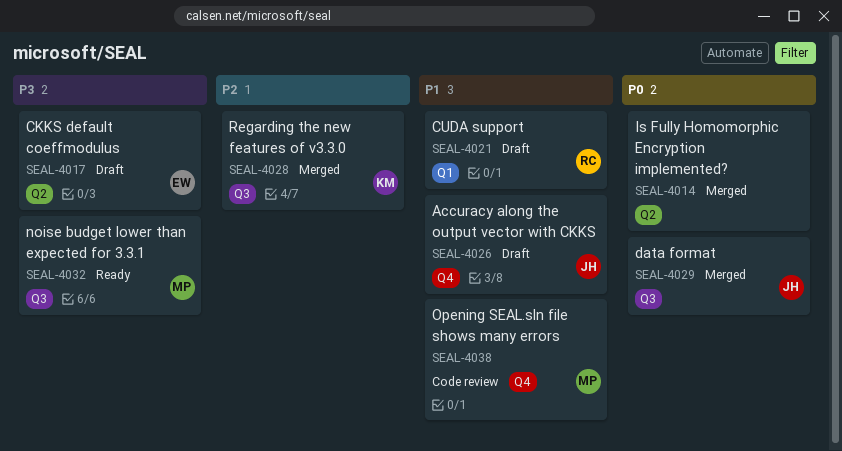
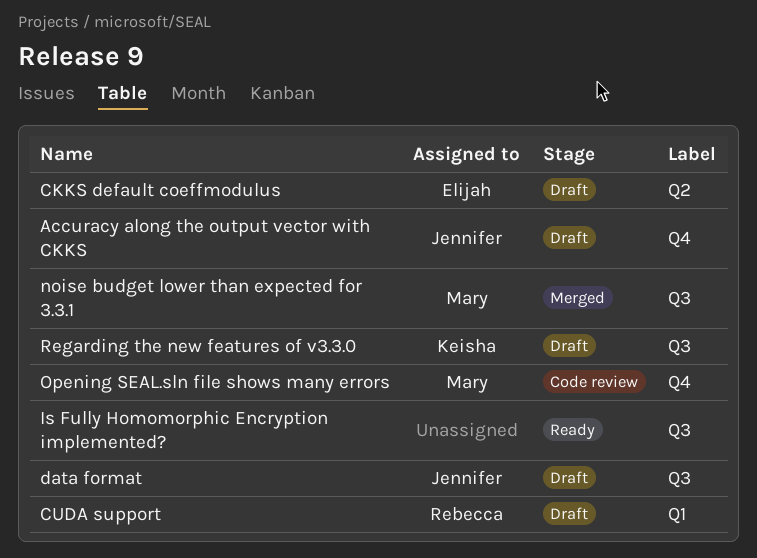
data format, status: Merged -> Draft
Is Fully Homomorphic Encryption implemented?, status: Merged -> Ready
Is Fully Homomorphic Encryption implemented?, label: Q2 -> Q3
noise budget lower than expected for 3.3.1, status: Ready -> Merged
Regarding the new features of v3.3.0, status: Merged -> Draft

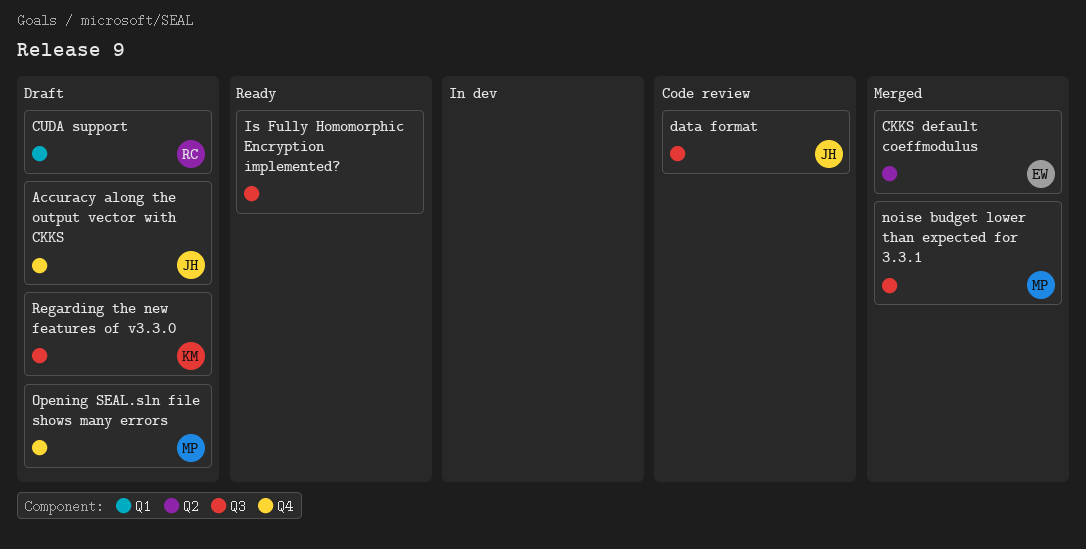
CKKS default coeffmodulus, status: Draft -> Merged
data format, status: Draft -> Code review
Opening SEAL.sln file shows many errors, status: Code review -> Draft

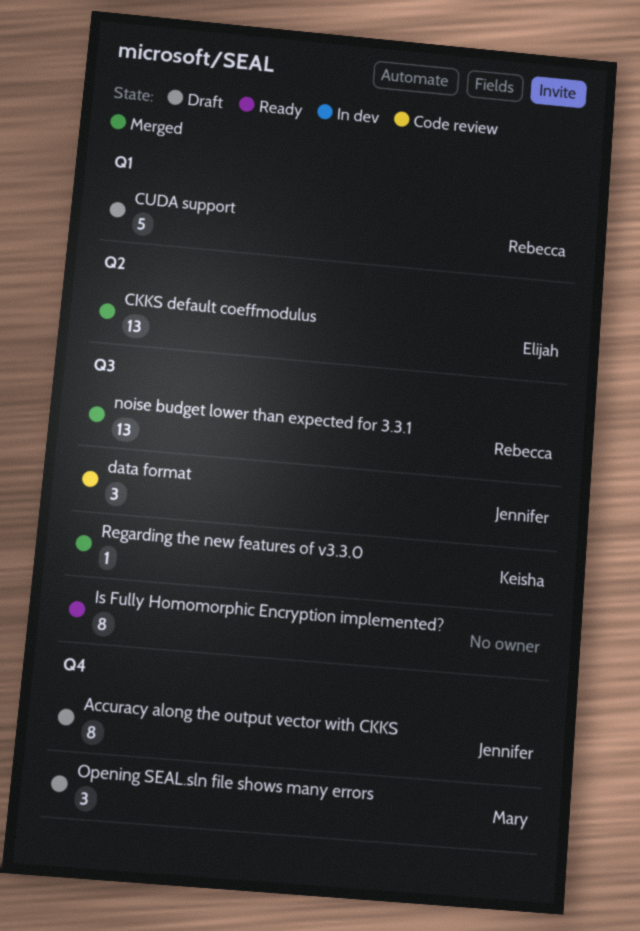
noise budget lower than expected for 3.3.1, owner: Mary -> Rebecca
Regarding the new features of v3.3.0, status: Draft -> Merged

